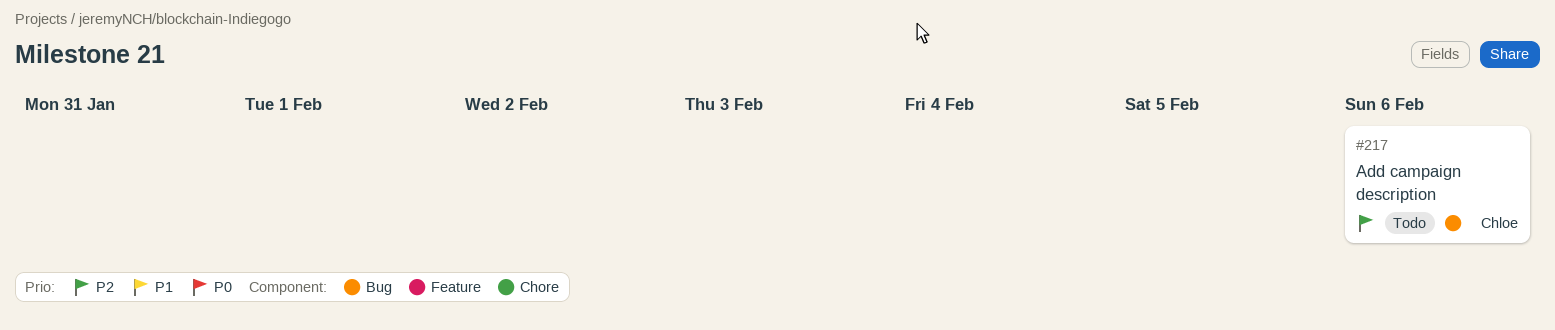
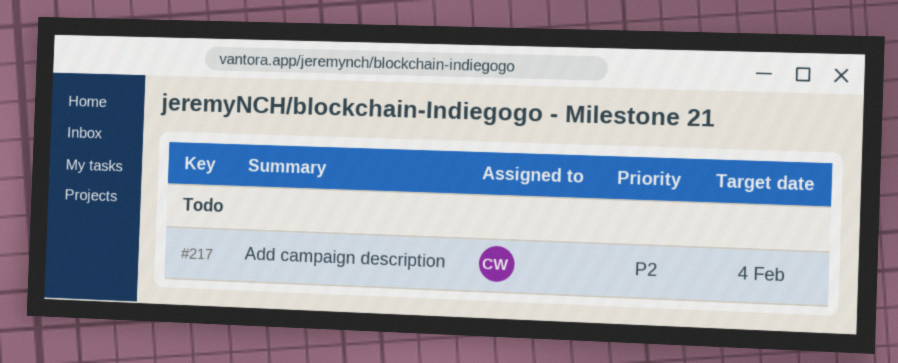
#217, due: Feb 6 -> Feb 4

